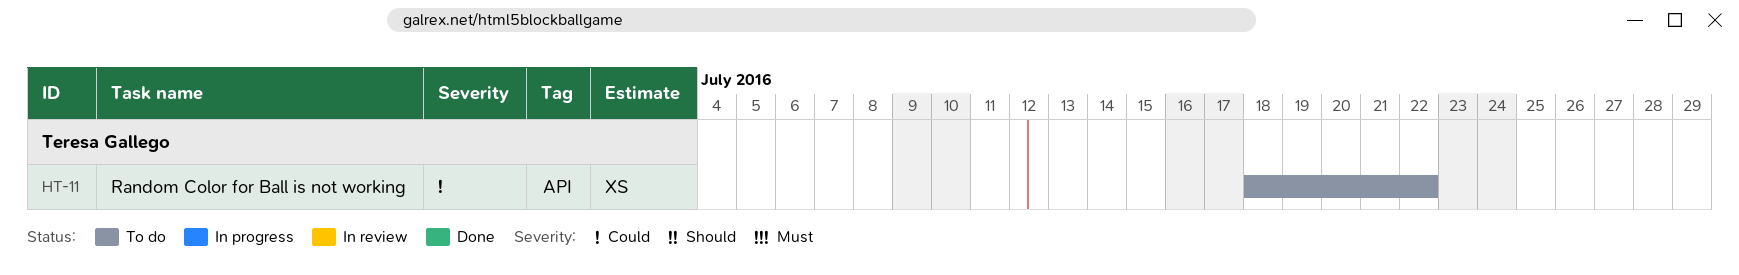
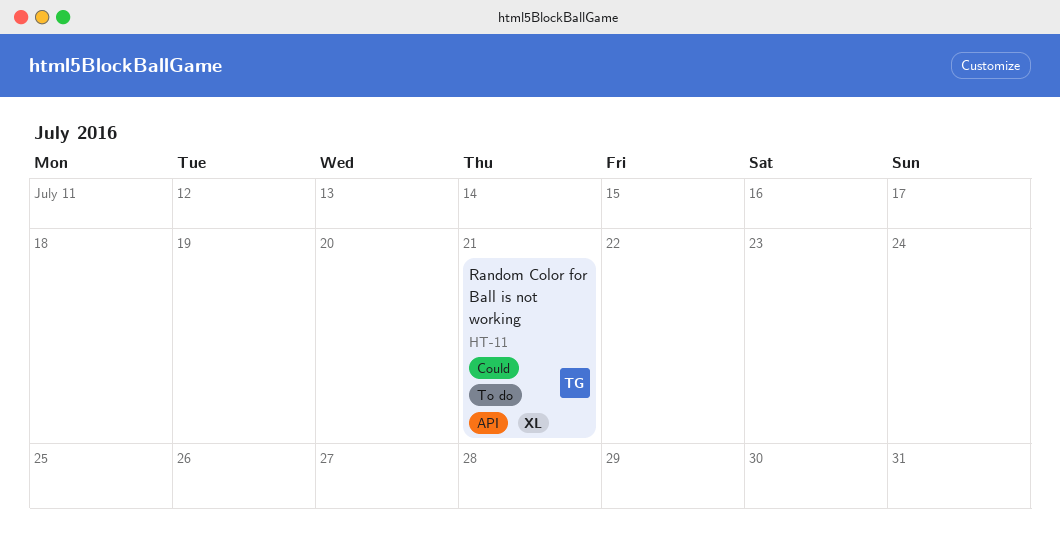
HT-11, estimate: XS -> XL
HT-11, due: Jul 22 -> Jul 21

